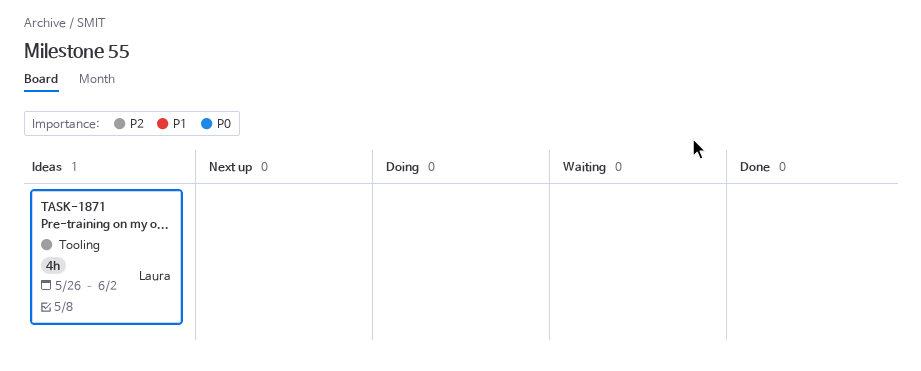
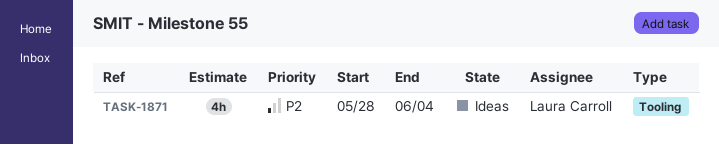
TASK-1871, start: May 26 -> May 28
TASK-1871, due: Jun 2 -> Jun 4

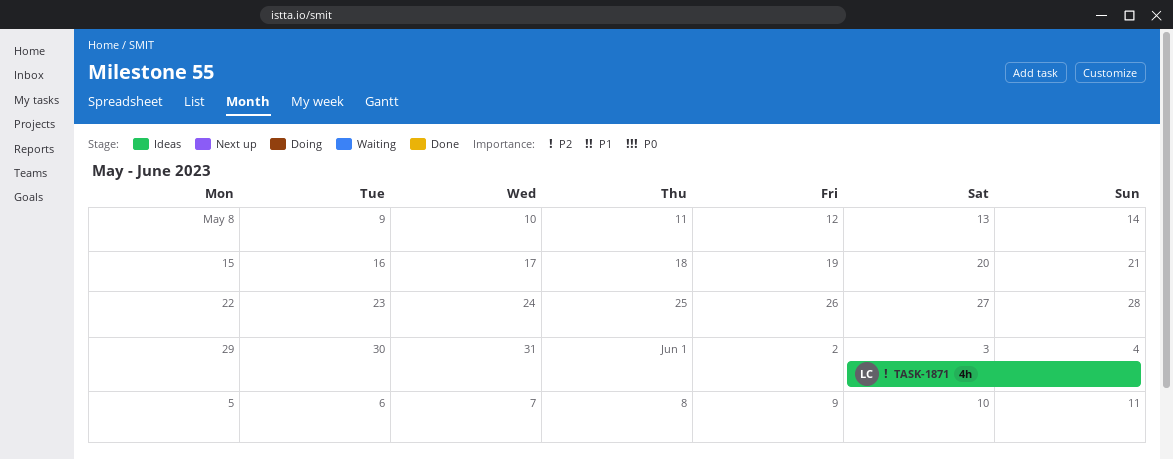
TASK-1871, start: May 28 -> Jun 3

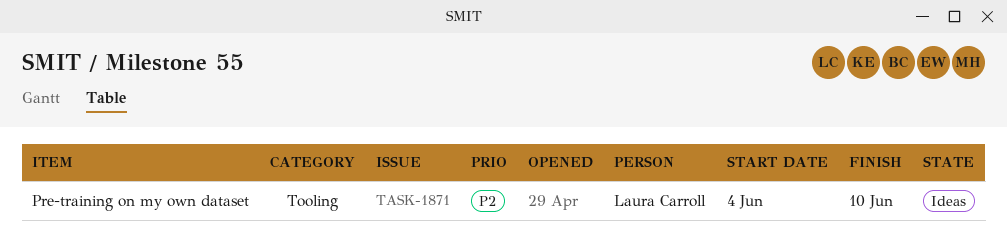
TASK-1871, start: Jun 3 -> Jun 4
TASK-1871, due: Jun 4 -> Jun 10

